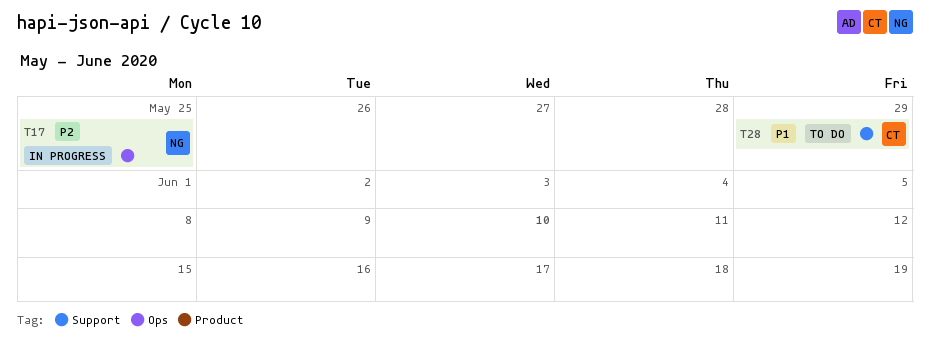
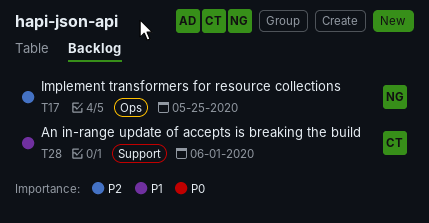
T28, due: May 29 -> Jun 1

